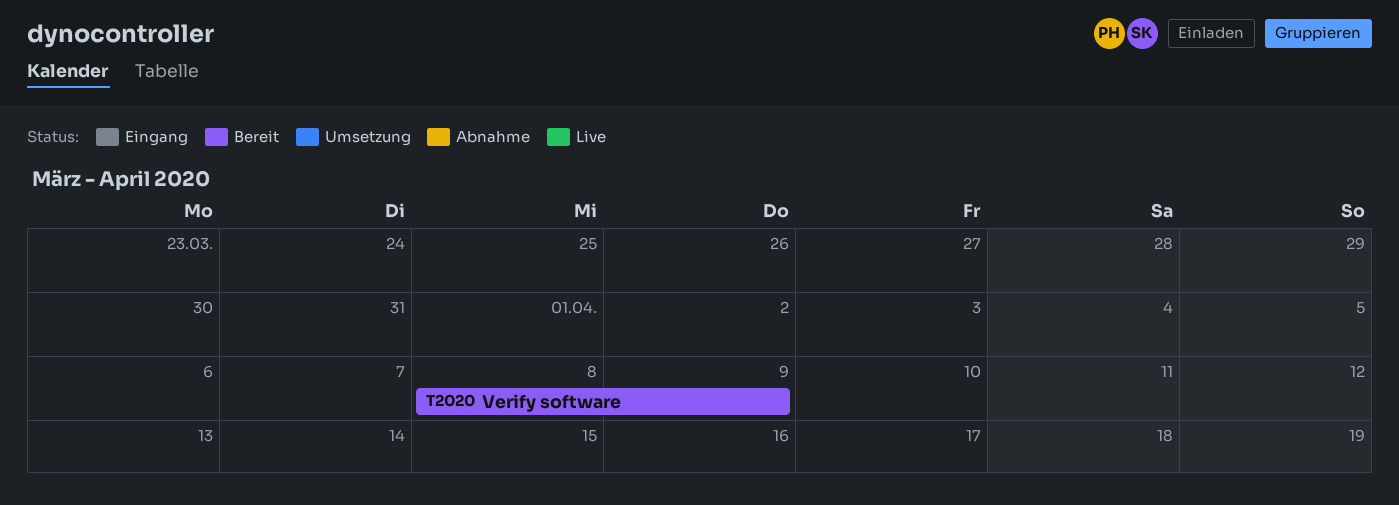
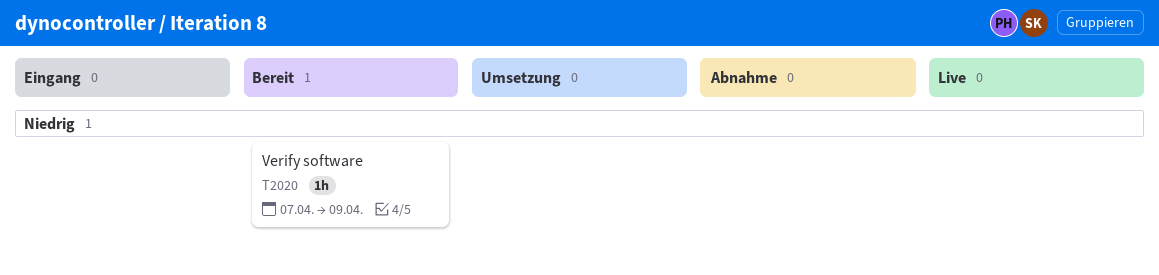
T2020, start: Apr 8 -> Apr 7

